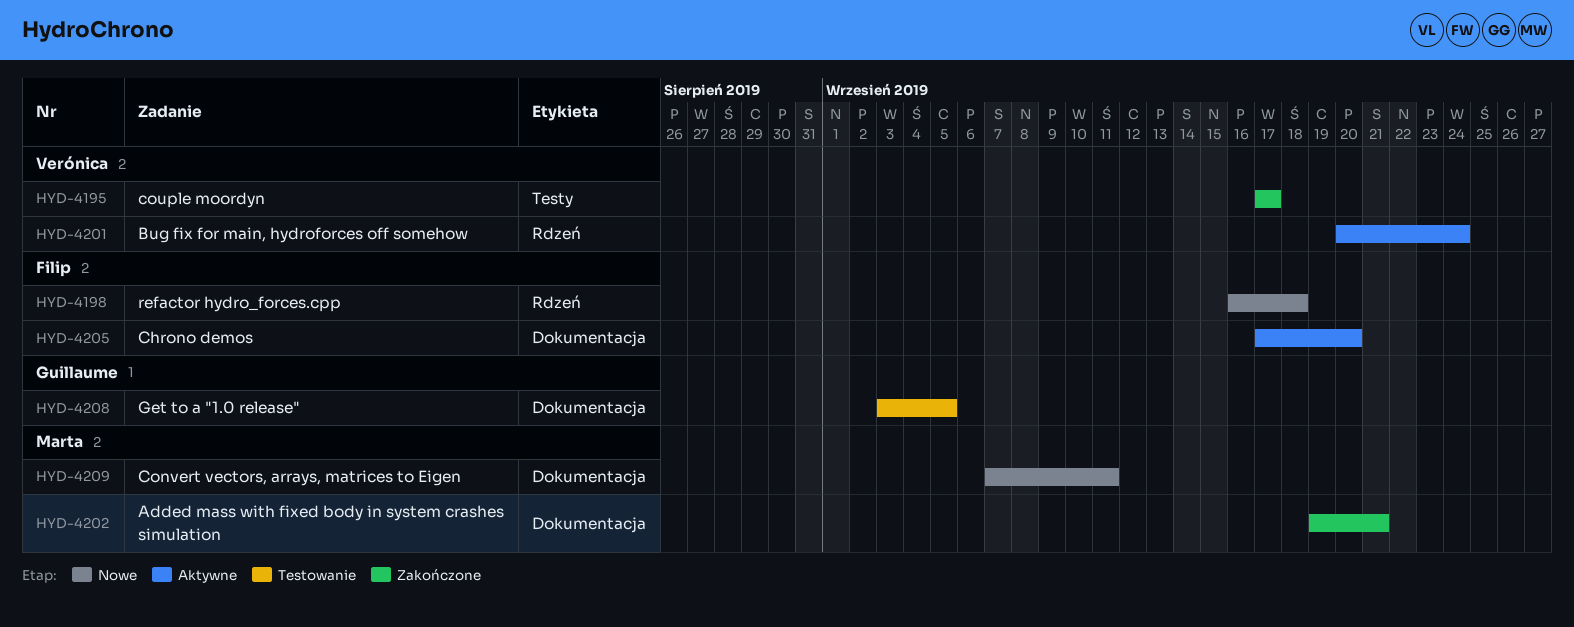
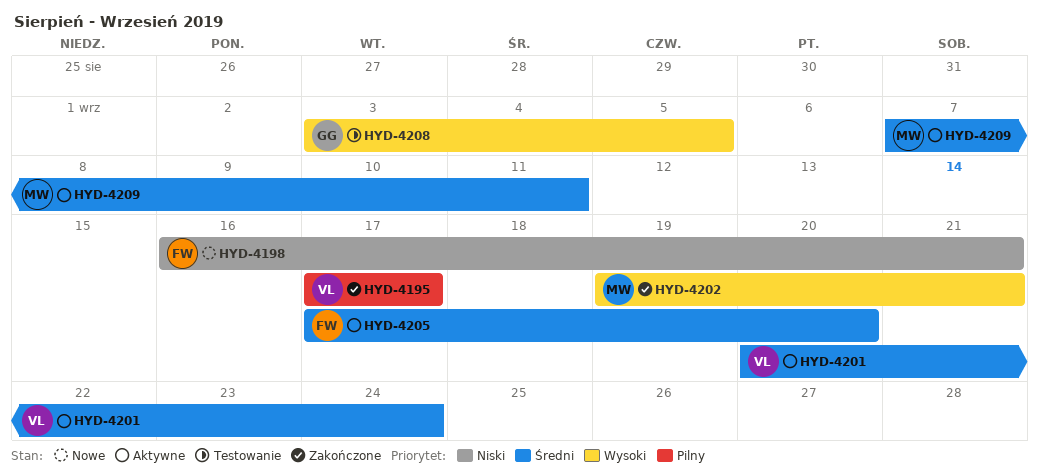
HYD-4198, due: Sep 18 -> Sep 21
HYD-4209, status: Nowe -> Aktywne

